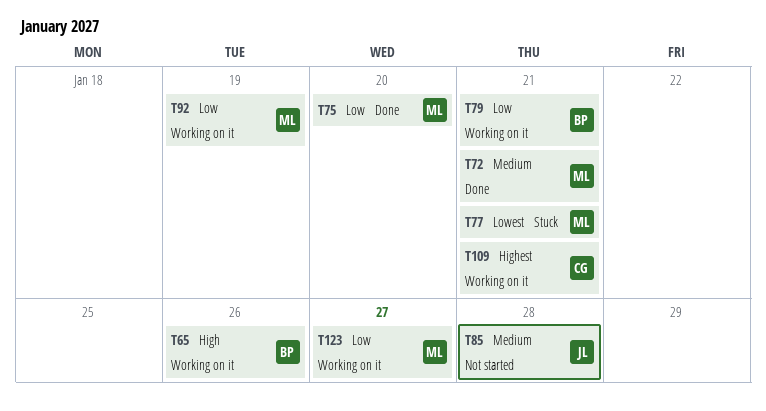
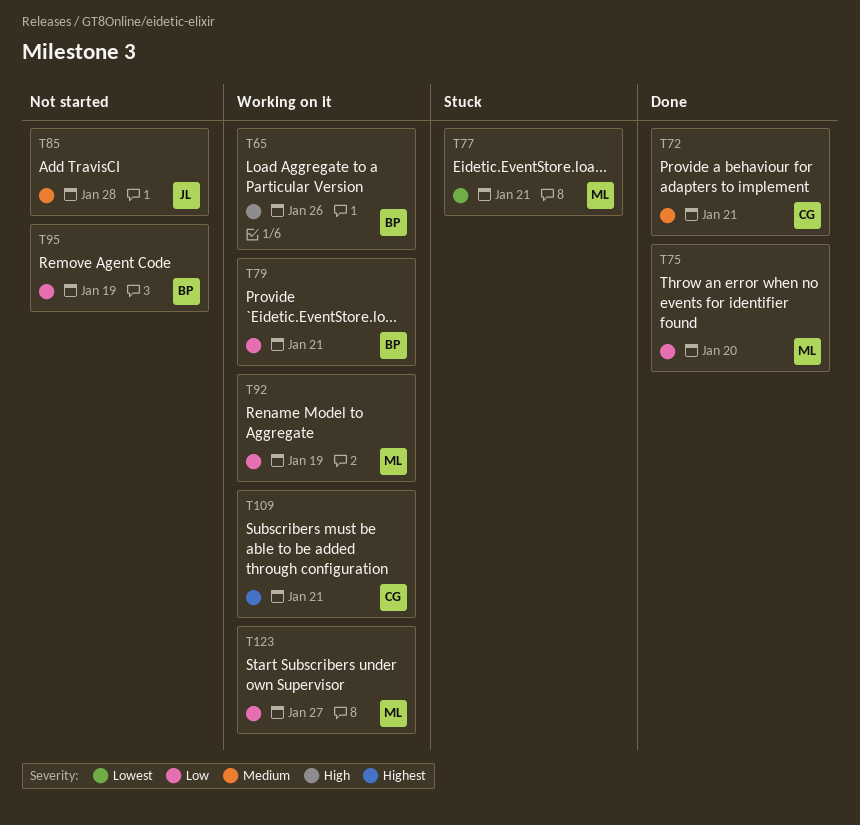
T72, owner: ML -> CG
T95: none -> present

